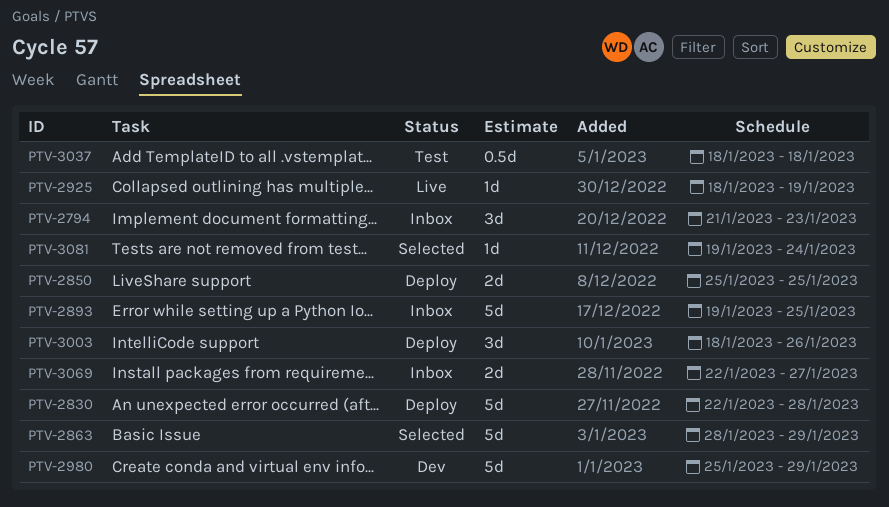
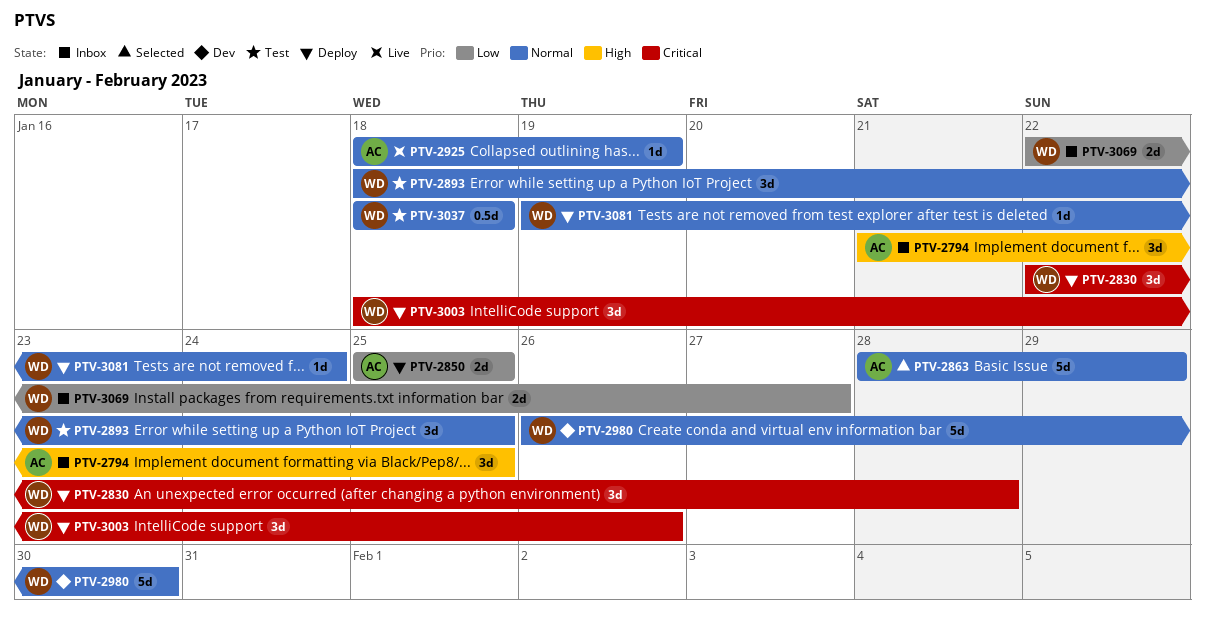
PTV-2794, due: Jan 23 -> Jan 25
PTV-2830, estimate: 5d -> 3d
PTV-2893, status: Inbox -> Test
PTV-2893, estimate: 5d -> 3d
PTV-2893, start: Jan 19 -> Jan 18
PTV-2980, start: Jan 25 -> Jan 26
PTV-2980, due: Jan 29 -> Jan 30
PTV-3081, status: Selected -> Deploy

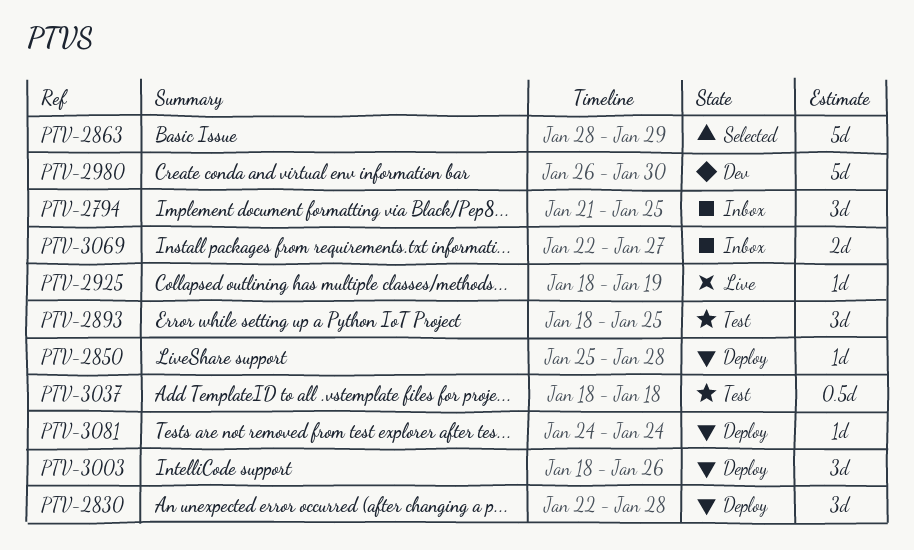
PTV-2850, estimate: 2d -> 1d
PTV-2850, due: Jan 25 -> Jan 28
PTV-3081, start: Jan 19 -> Jan 24

